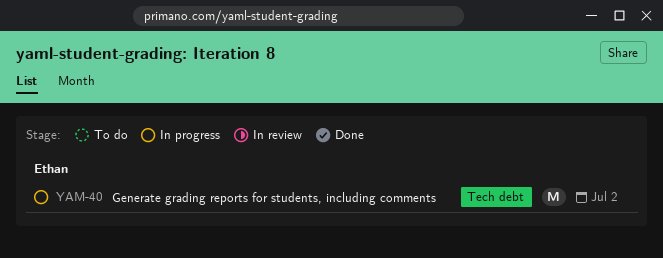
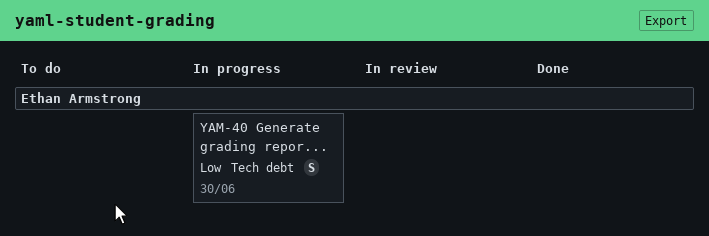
YAM-40, estimate: M -> S
YAM-40, due: Jul 2 -> Jun 30

